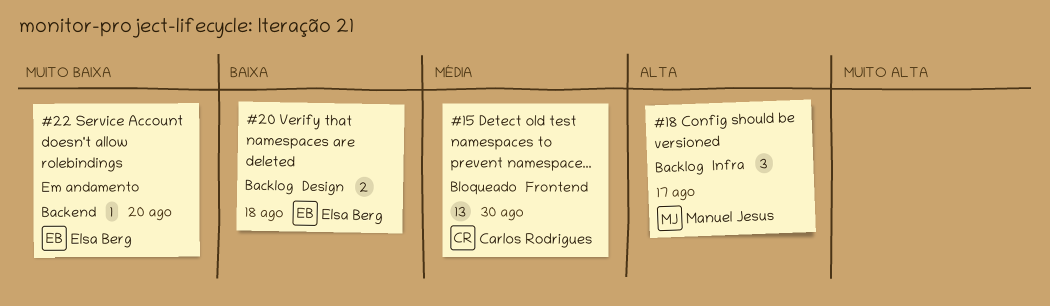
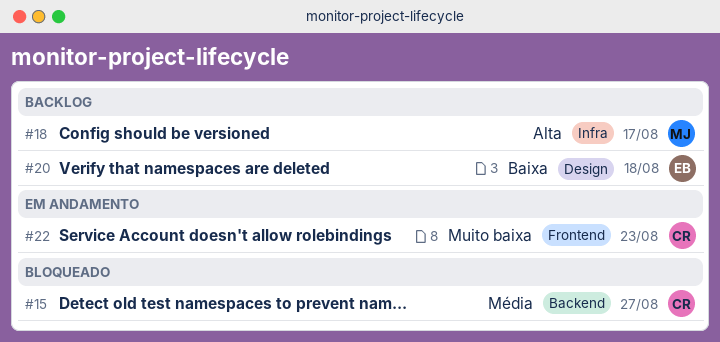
#15, label: Frontend -> Backend
#15, due: Aug 30 -> Aug 27
#22, owner: Elsa Berg -> Carlos Rodrigues
#22, label: Backend -> Frontend
#22, due: Aug 20 -> Aug 23

